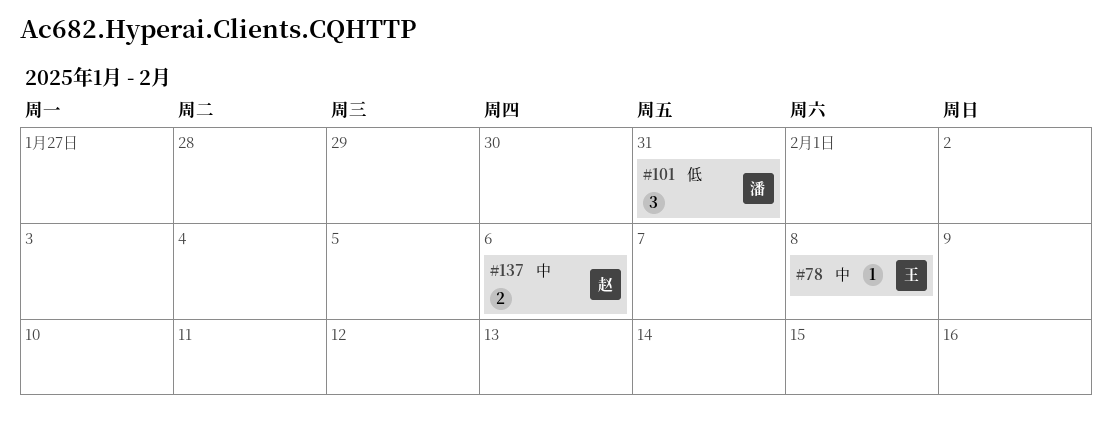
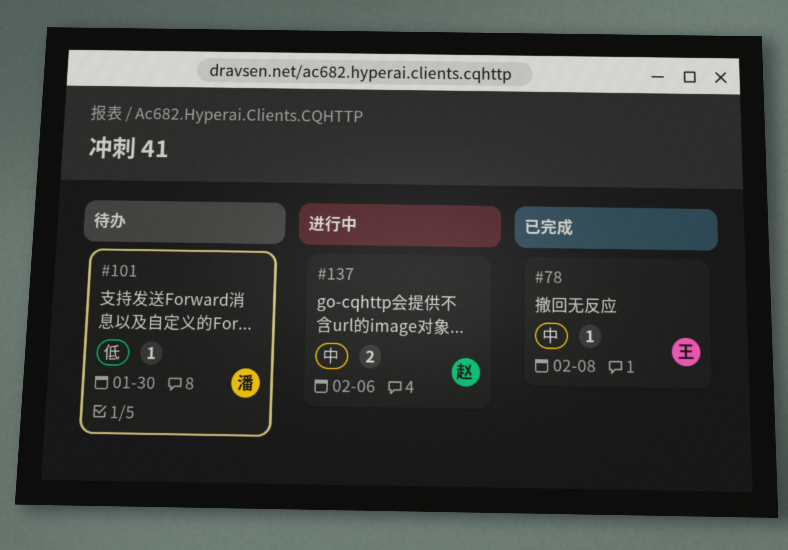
#101, estimate: 3 -> 1
#101, due: Jan 31 -> Jan 30

